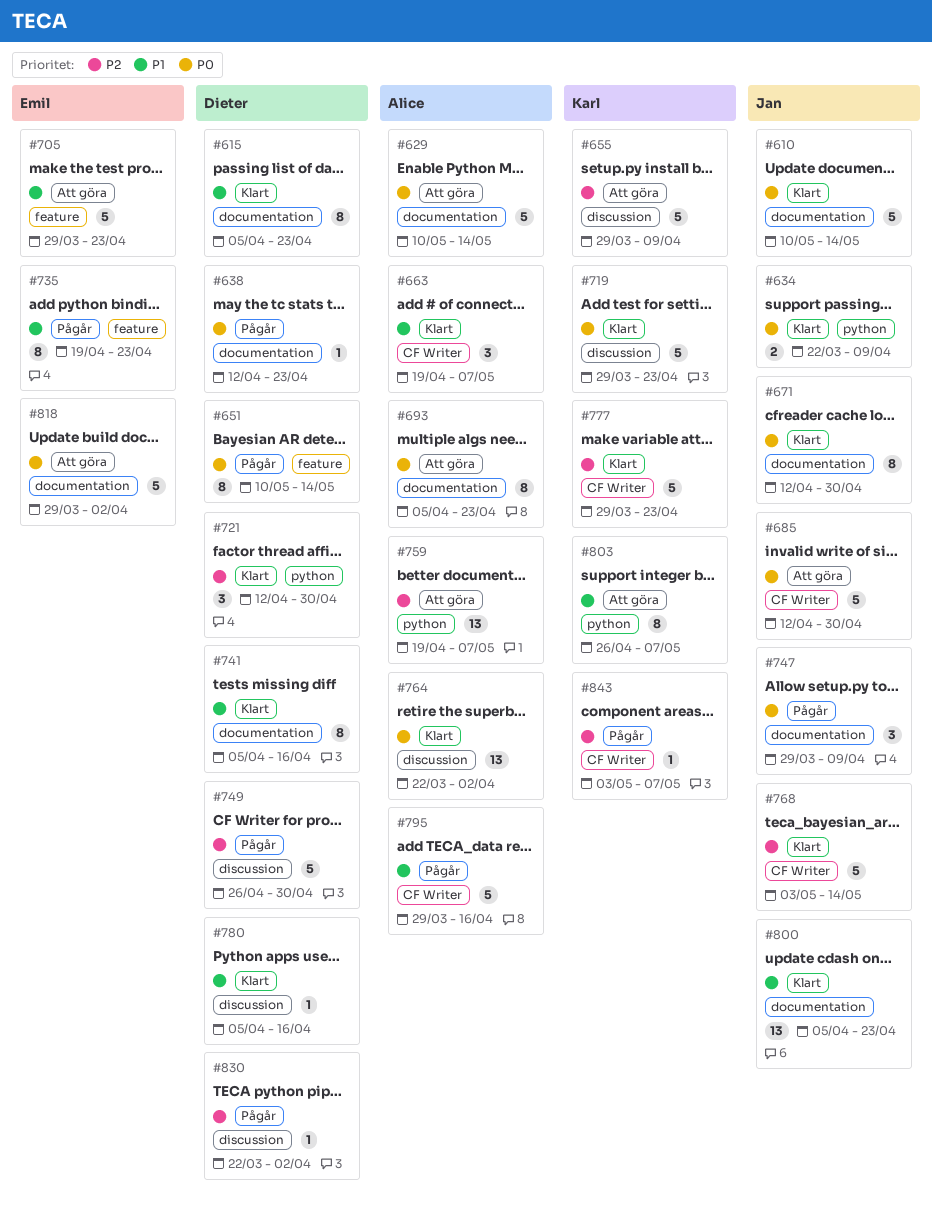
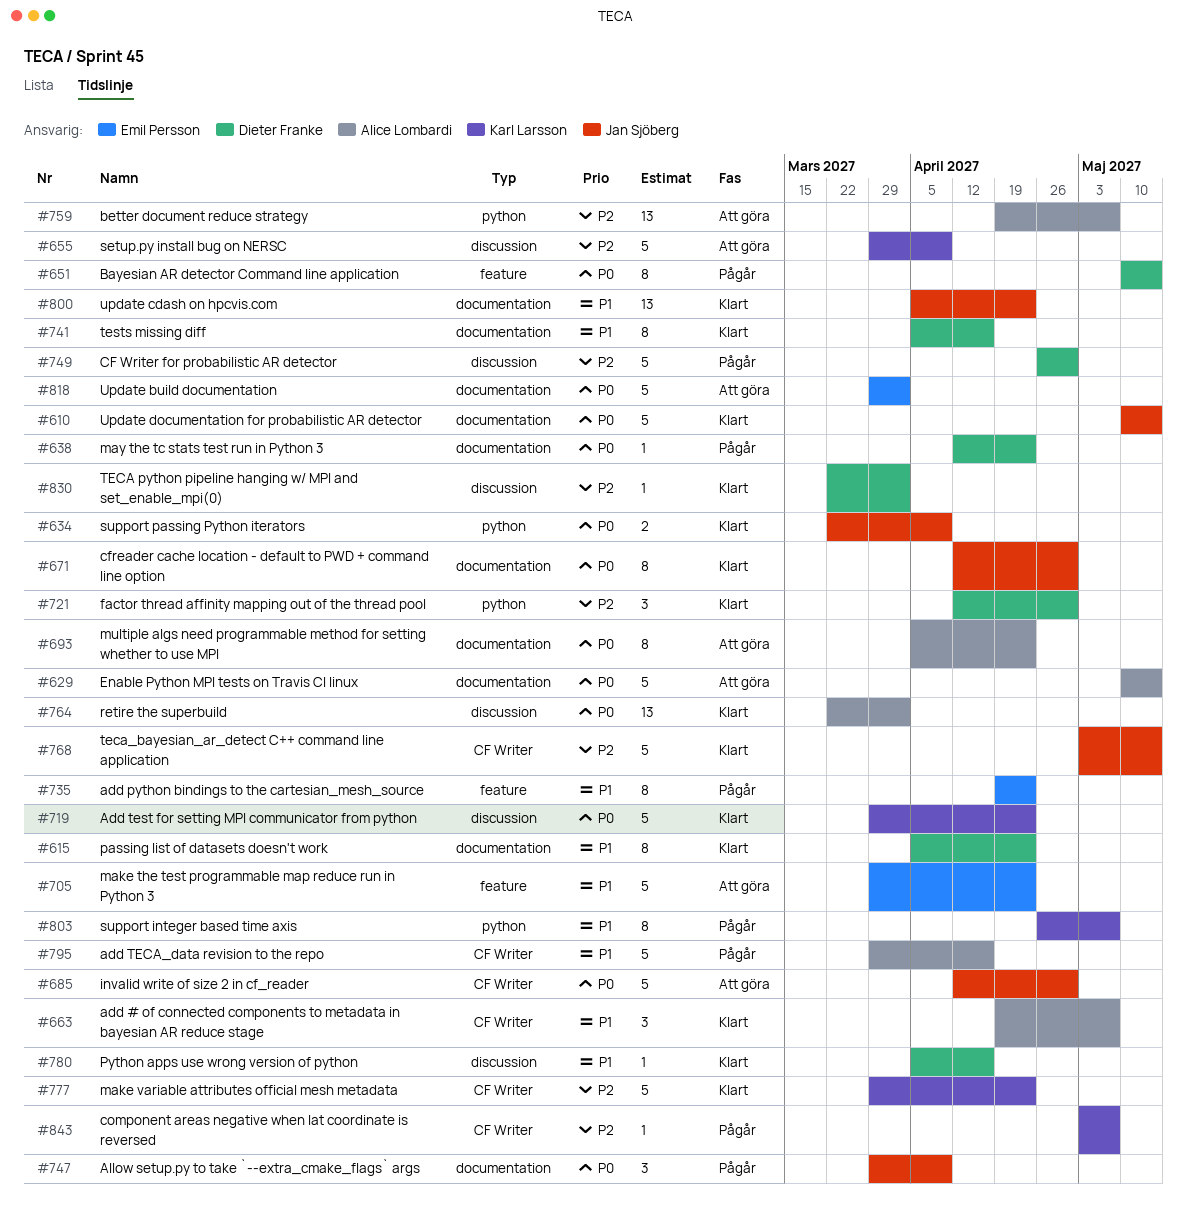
#803, status: Att göra -> Pågår
#830, status: Pågår -> Klart

